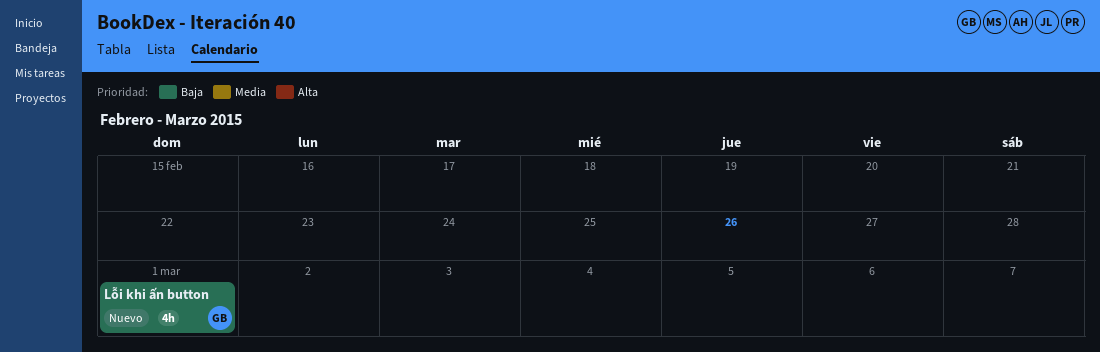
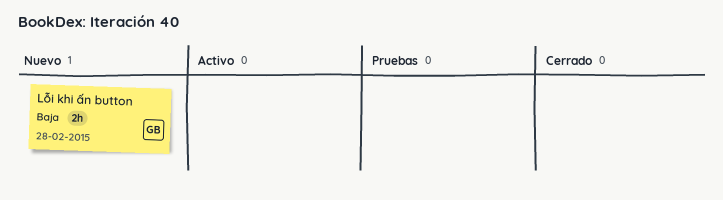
Lỗi khi ấn button, estimate: 4h -> 2h
Lỗi khi ấn button, due: Mar 1 -> Feb 28

